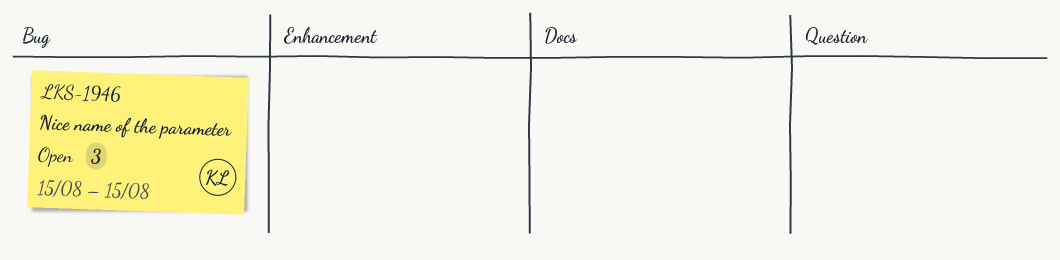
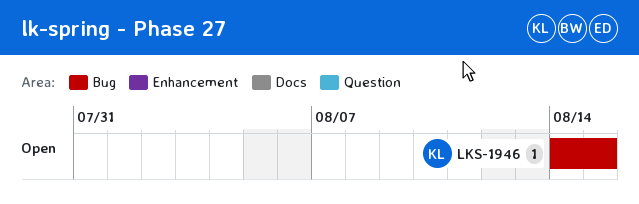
LKS-1946, estimate: 3 -> 1
LKS-1946, start: Aug 15 -> Aug 14

